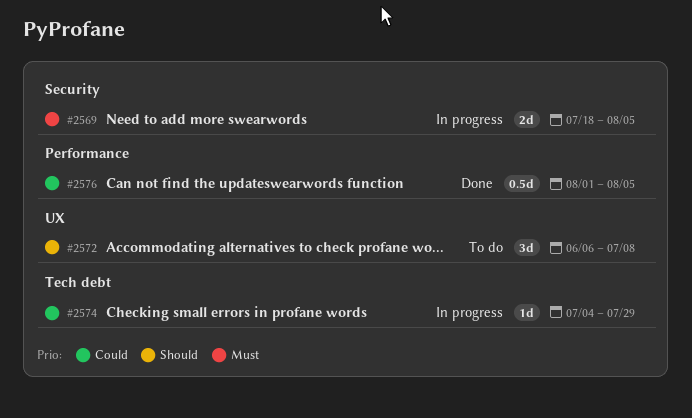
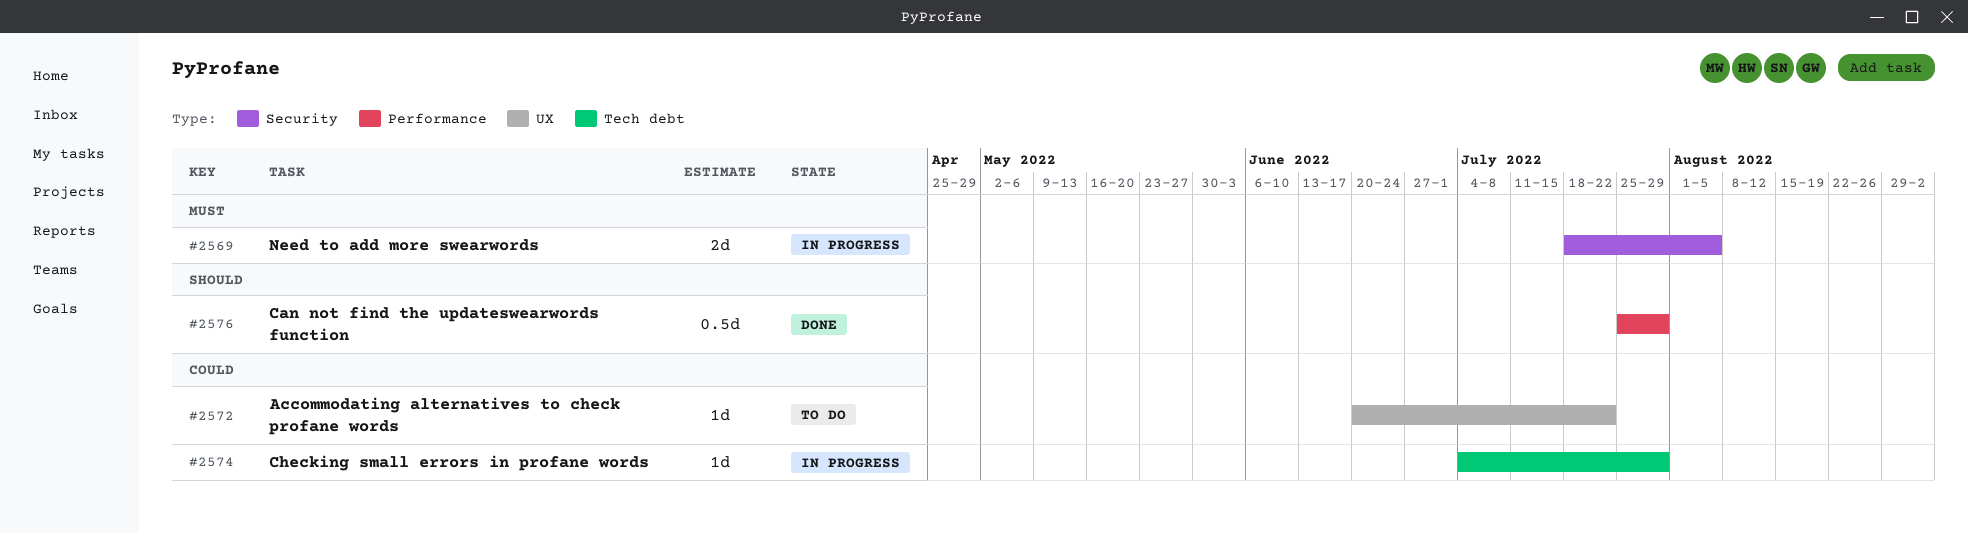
#2572, priority: Should -> Could
#2572, estimate: 3d -> 1d
#2572, start: Jun 6 -> Jun 20
#2572, due: Jul 8 -> Jul 22
#2576, priority: Could -> Should
#2576, start: Aug 1 -> Jul 25
#2576, due: Aug 5 -> Jul 29

